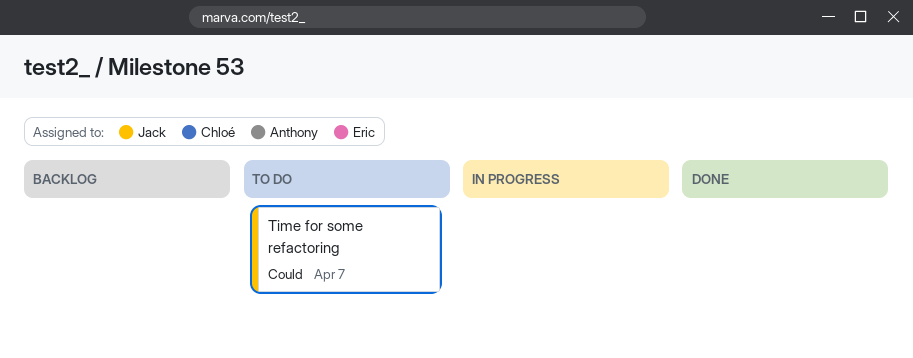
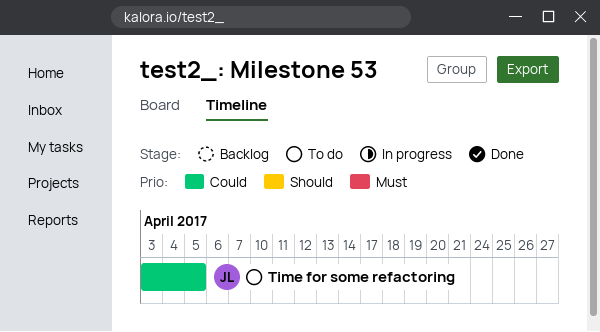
Time for some refactoring, due: Apr 7 -> Apr 5

